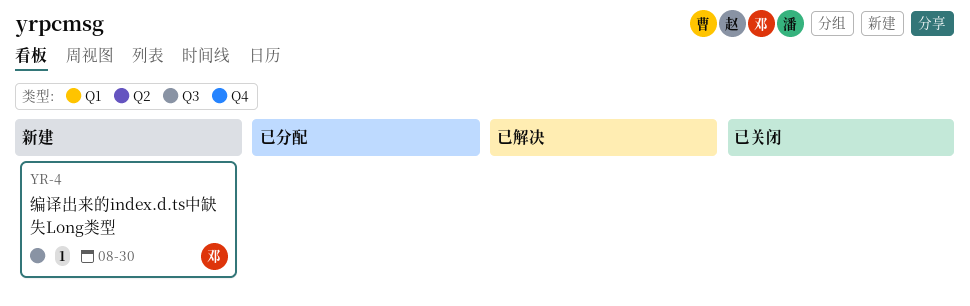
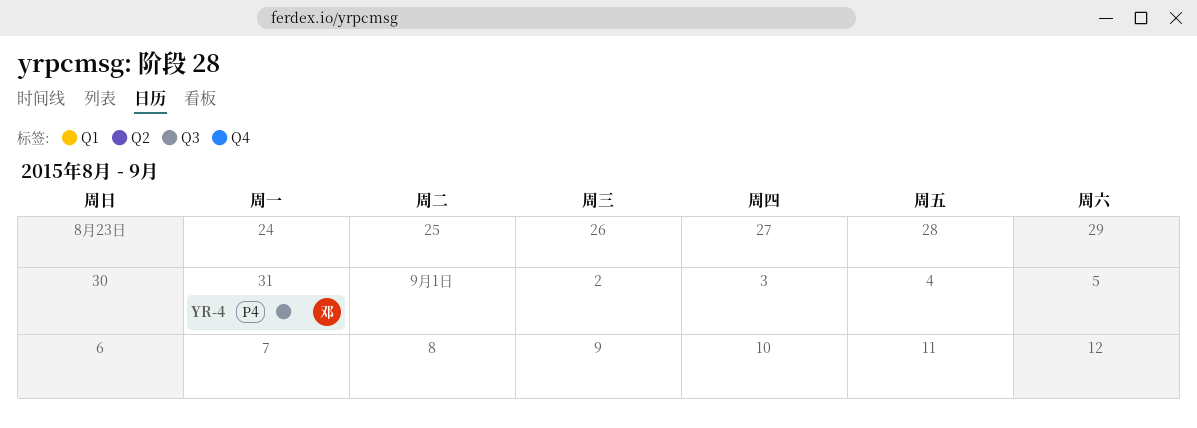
YR-4, due: Aug 30 -> Aug 31

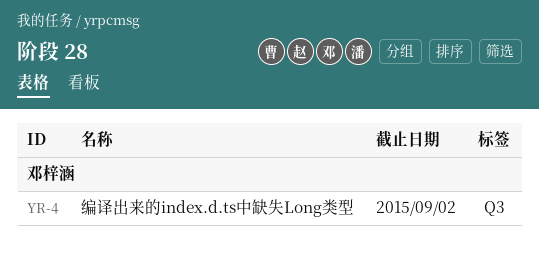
YR-4, due: Aug 31 -> Sep 2

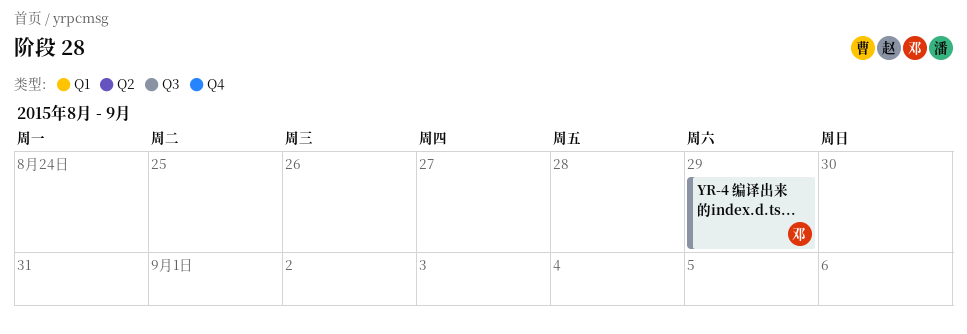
YR-4, due: Sep 2 -> Aug 29

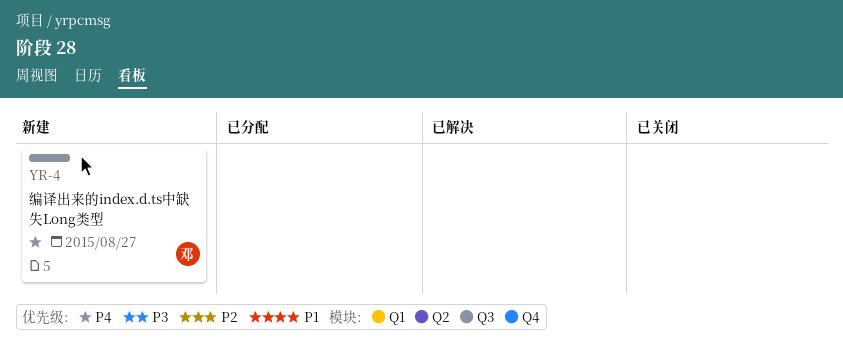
YR-4, due: Aug 29 -> Aug 27

